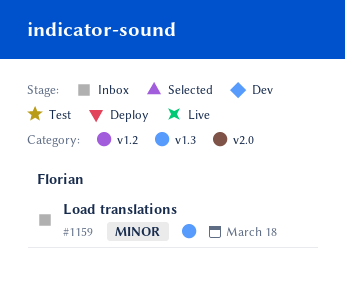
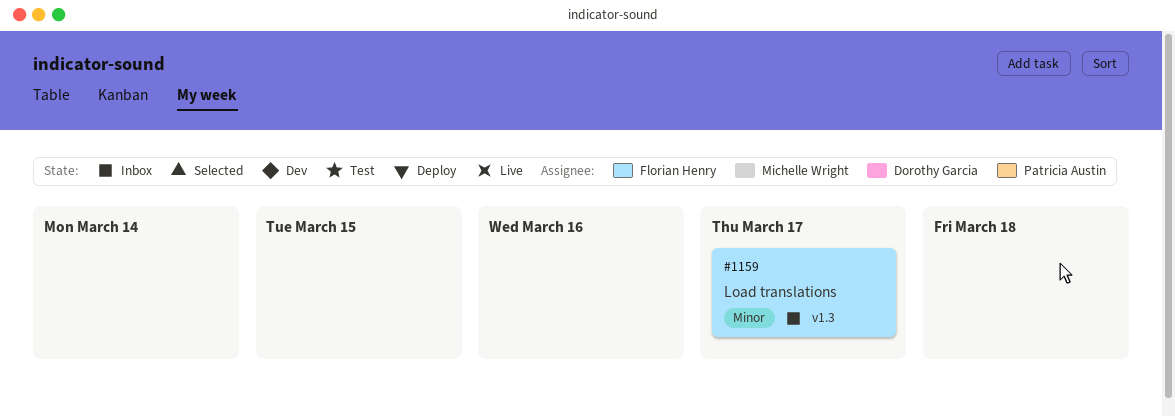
#1159, due: Mar 18 -> Mar 17

